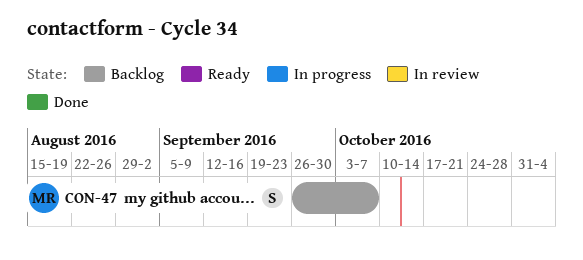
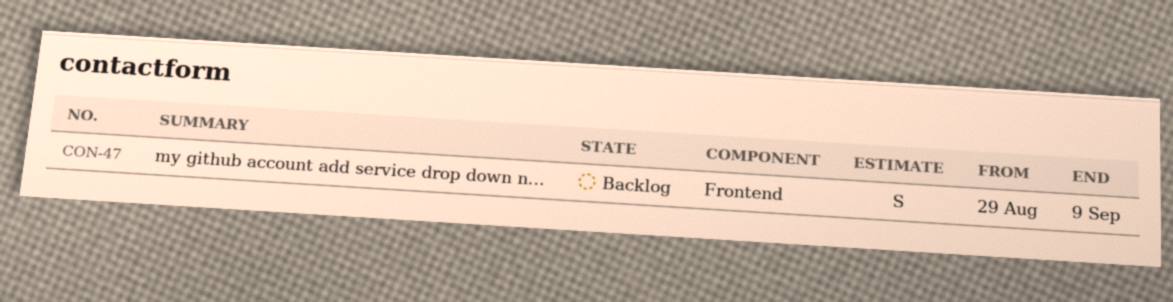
CON-47, start: Sep 26 -> Aug 29
CON-47, due: Oct 7 -> Sep 9

